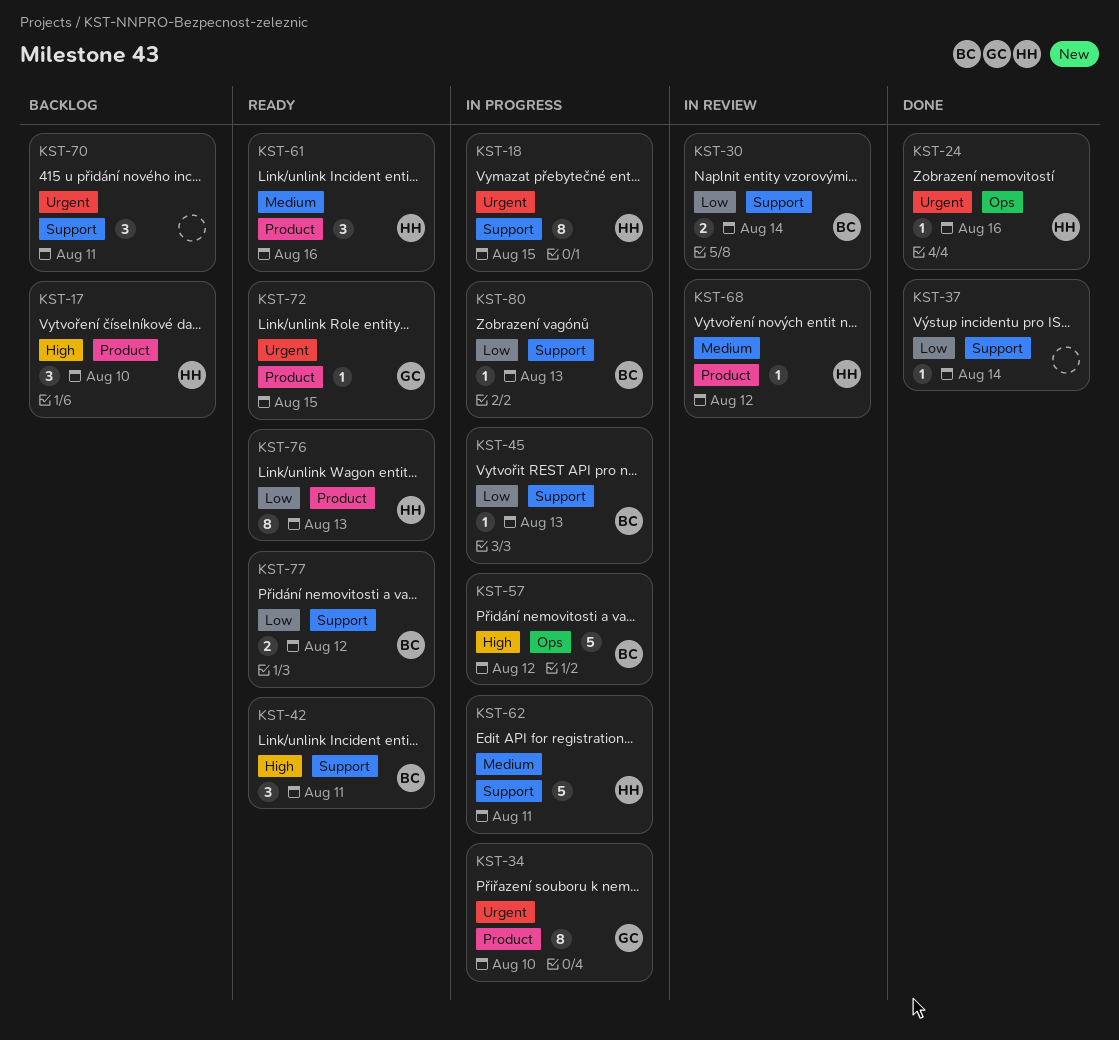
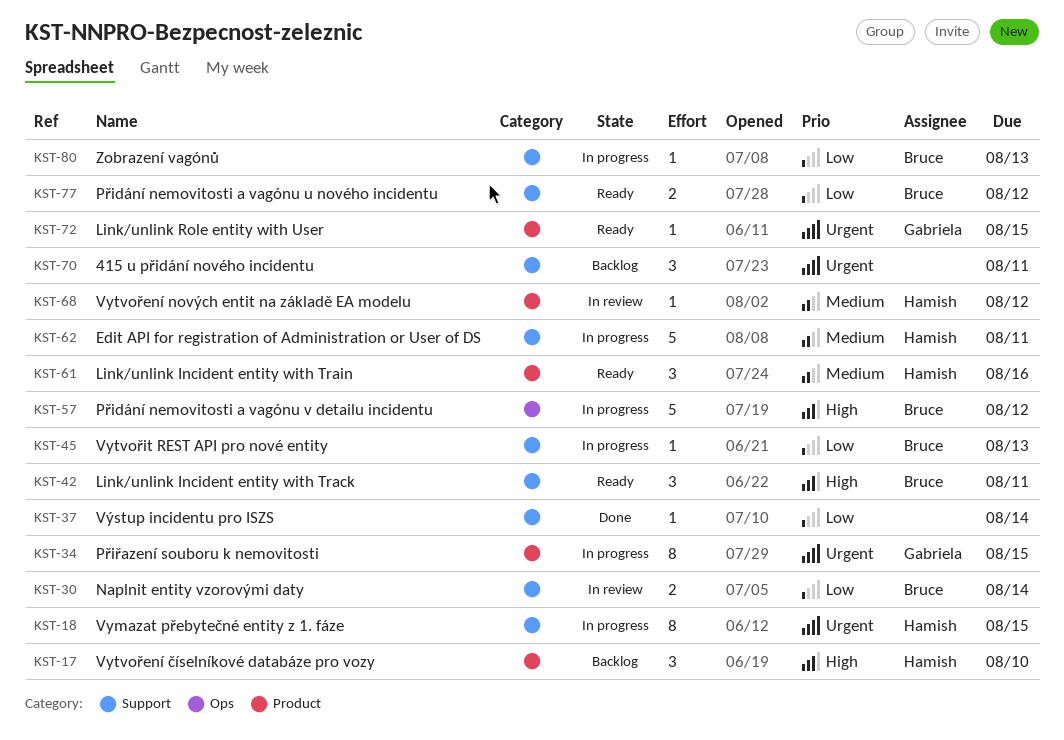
KST-24: present -> none
KST-34, due: Aug 10 -> Aug 15
KST-76: present -> none

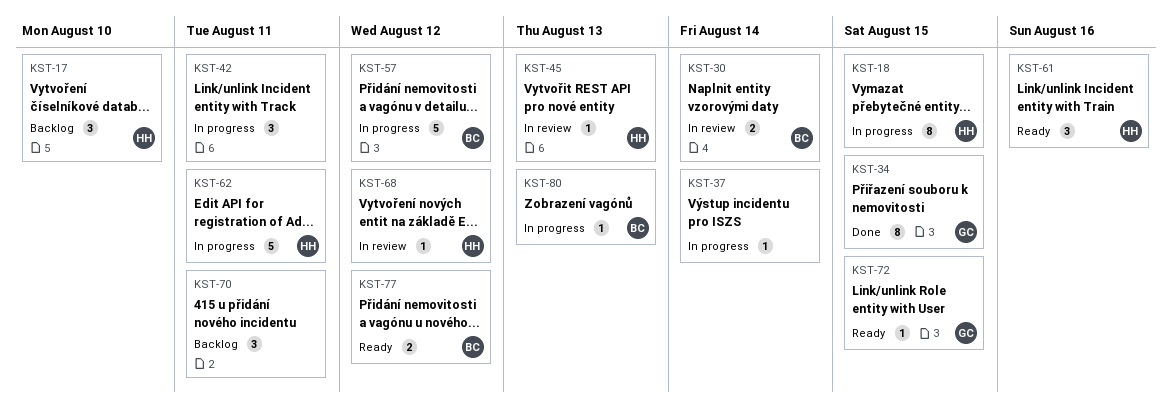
KST-34, status: In progress -> Done
KST-37, status: Done -> In progress
KST-42, status: Ready -> In progress
KST-42, owner: Bruce -> none
KST-45, status: In progress -> In review
KST-45, owner: Bruce -> Hamish

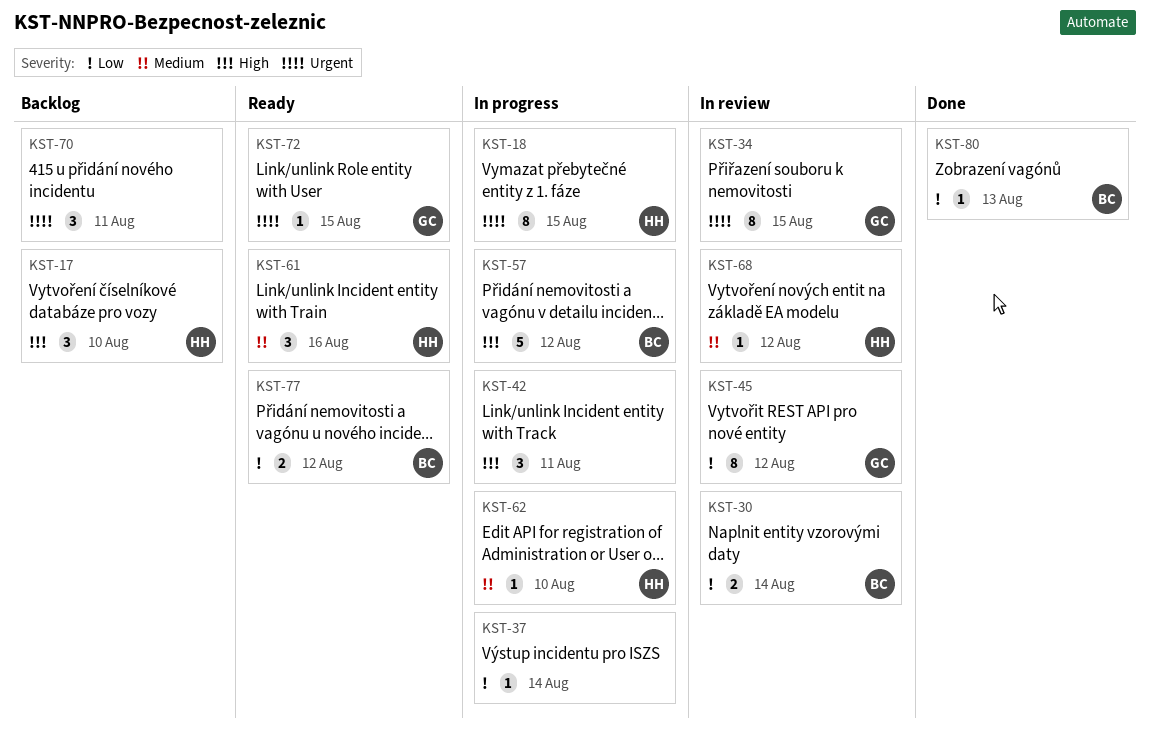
KST-34, status: Done -> In review
KST-45, owner: HH -> GC
KST-45, estimate: 1 -> 8
KST-45, due: Aug 13 -> Aug 12
KST-62, estimate: 5 -> 1
KST-62, due: Aug 11 -> Aug 10
KST-80, status: In progress -> Done

